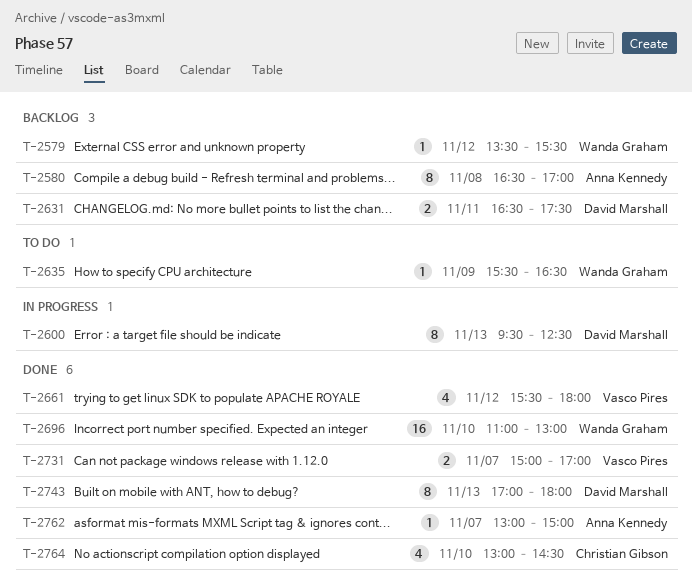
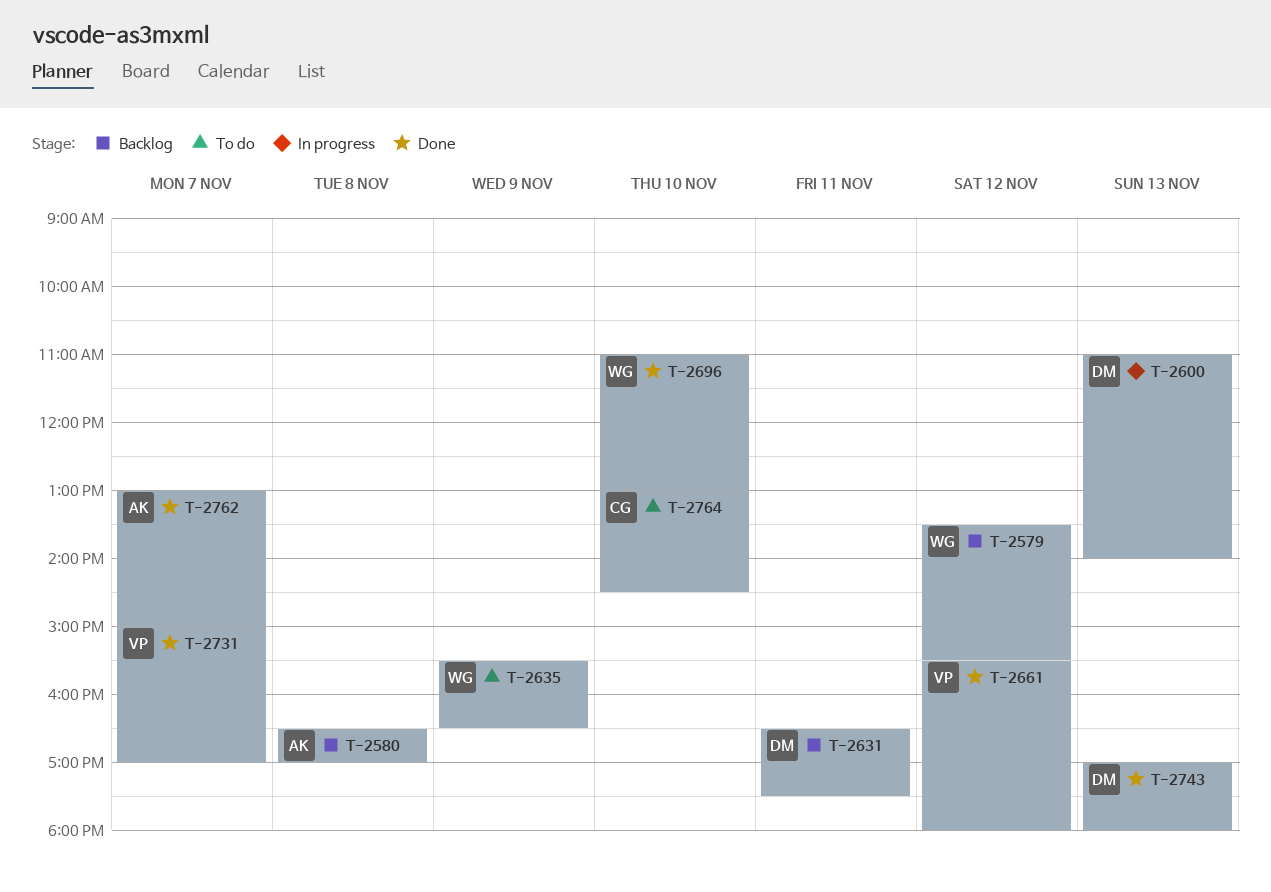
T-2600, begins: 09:30 -> 11:00
T-2600, ends: 12:30 -> 14:00
T-2764, status: Done -> To do

